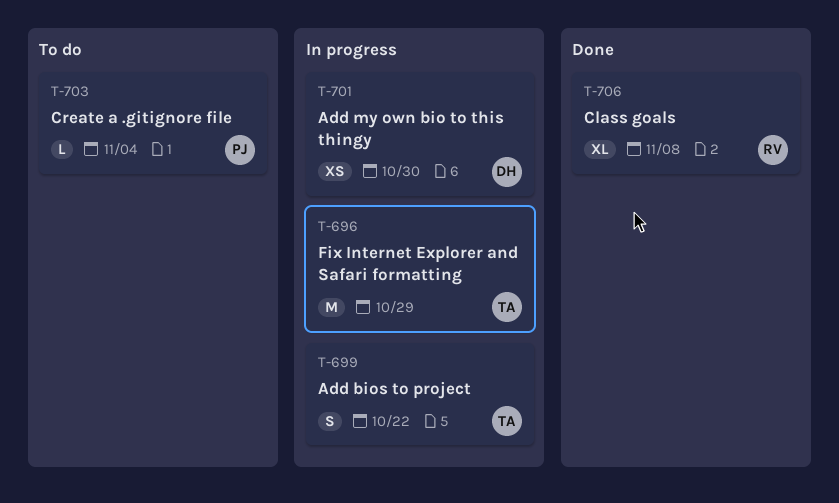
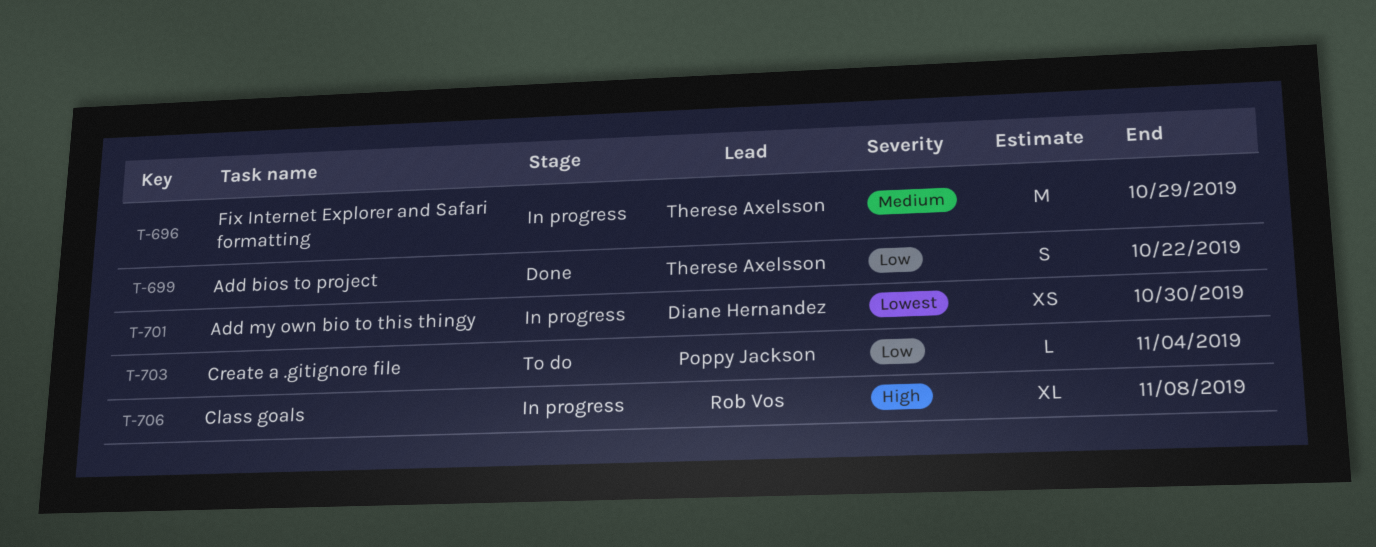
T-699, status: In progress -> Done
T-706, status: Done -> In progress

